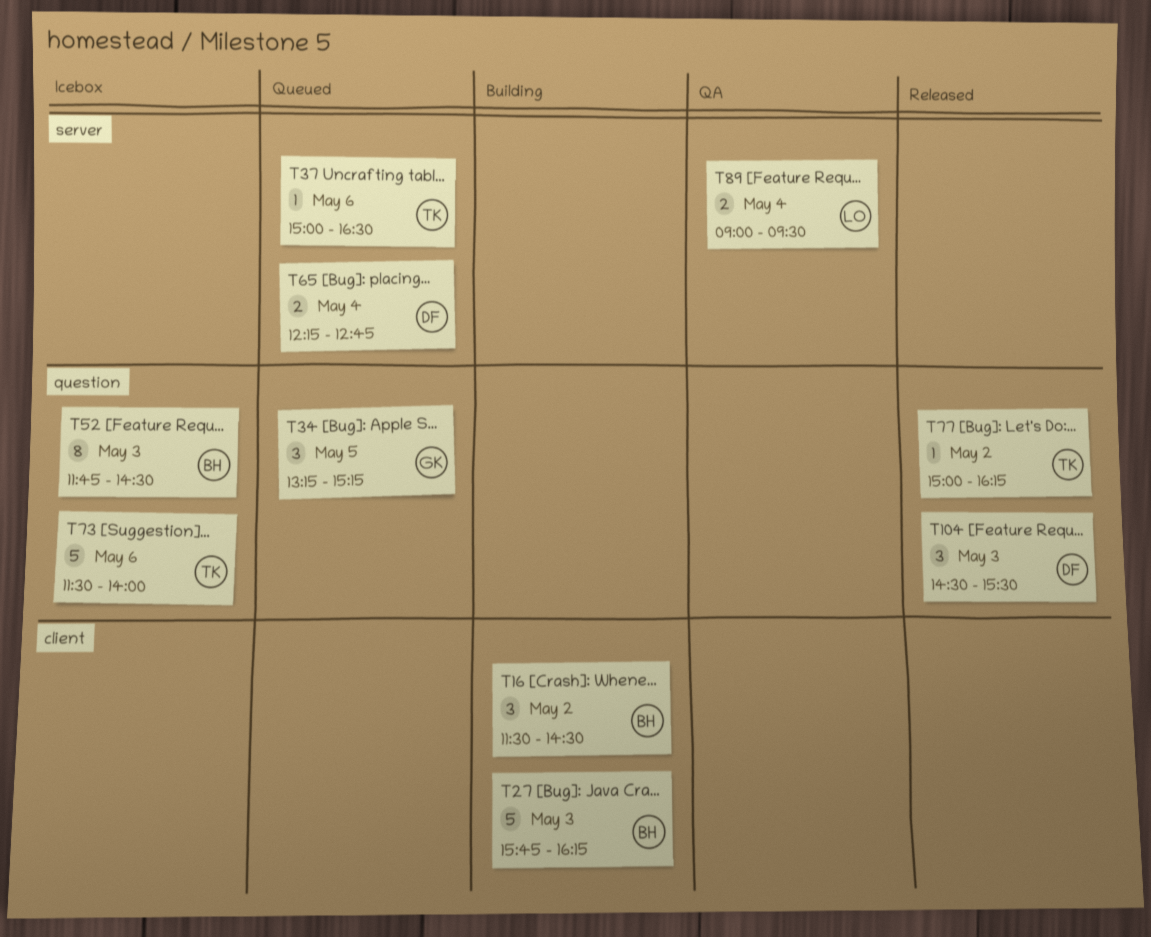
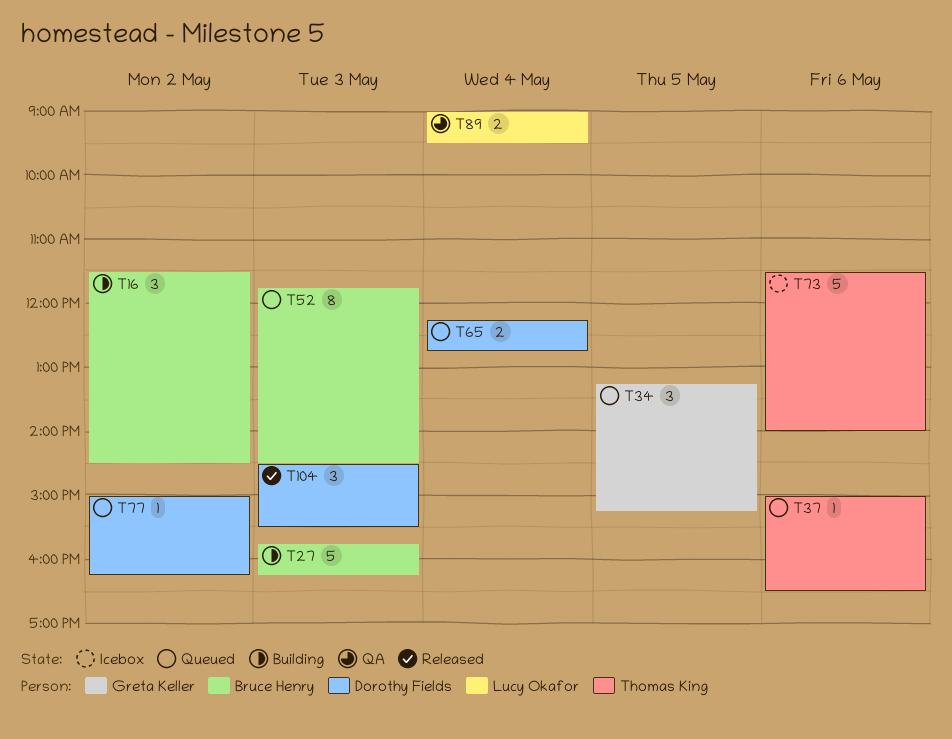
T52, status: Icebox -> Queued
T77, status: Released -> Queued
T77, owner: Thomas King -> Dorothy Fields

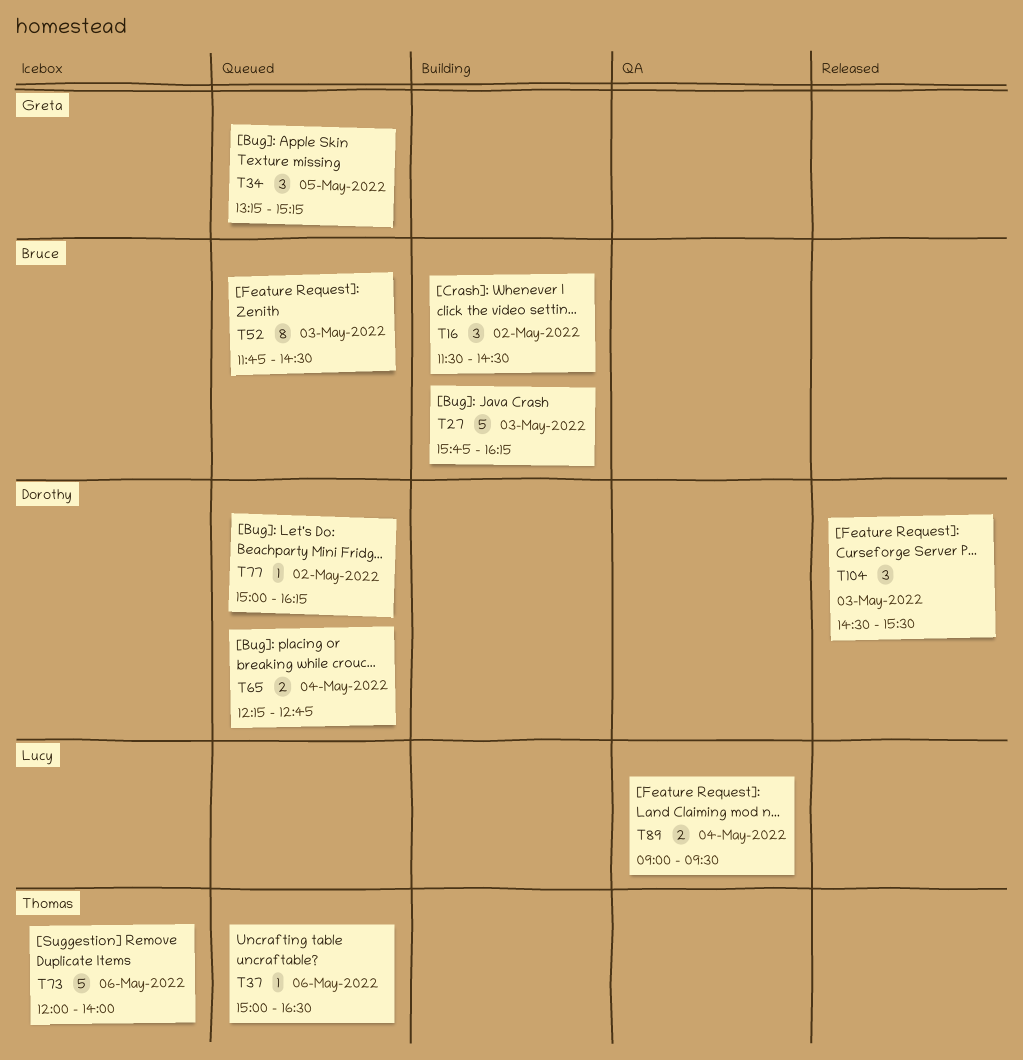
T73, begins: 11:30 -> 12:00

